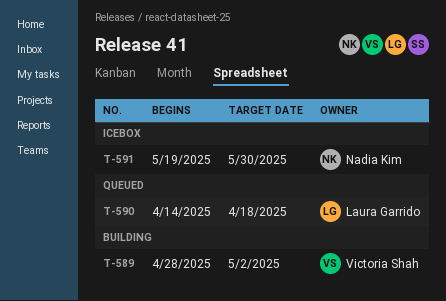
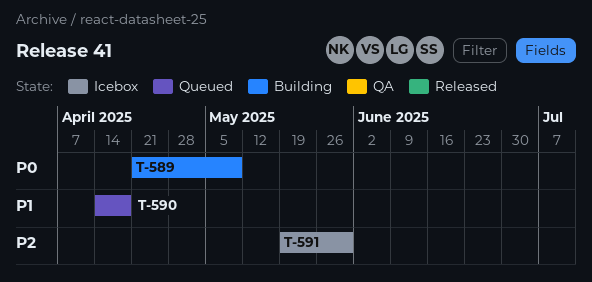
T-589, start: Apr 28 -> Apr 21
T-589, due: May 2 -> May 9

